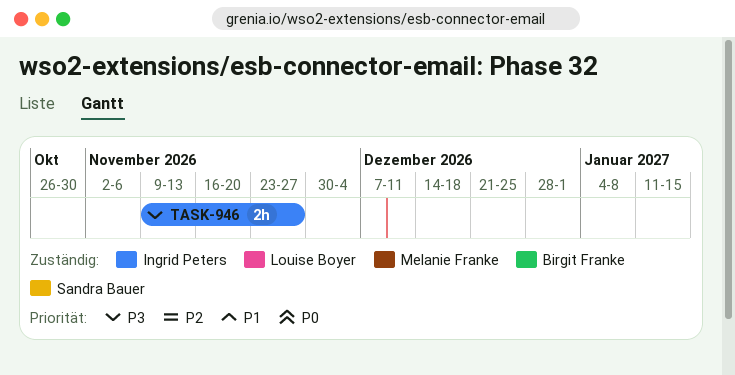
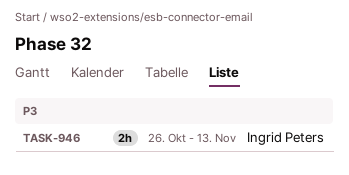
TASK-946, start: Nov 9 -> Oct 26
TASK-946, due: Nov 27 -> Nov 13

